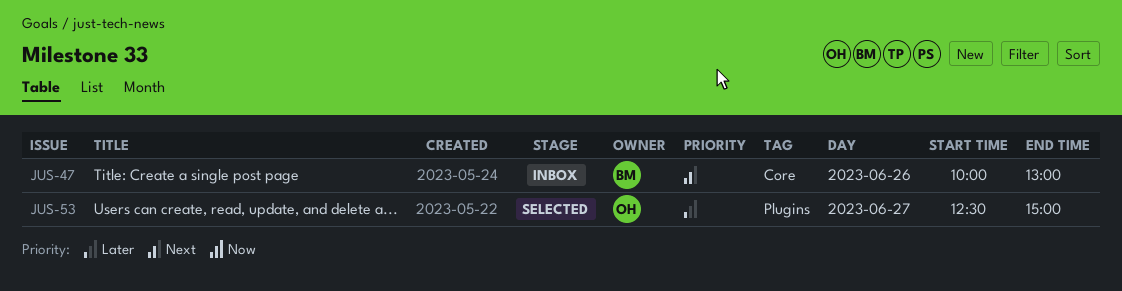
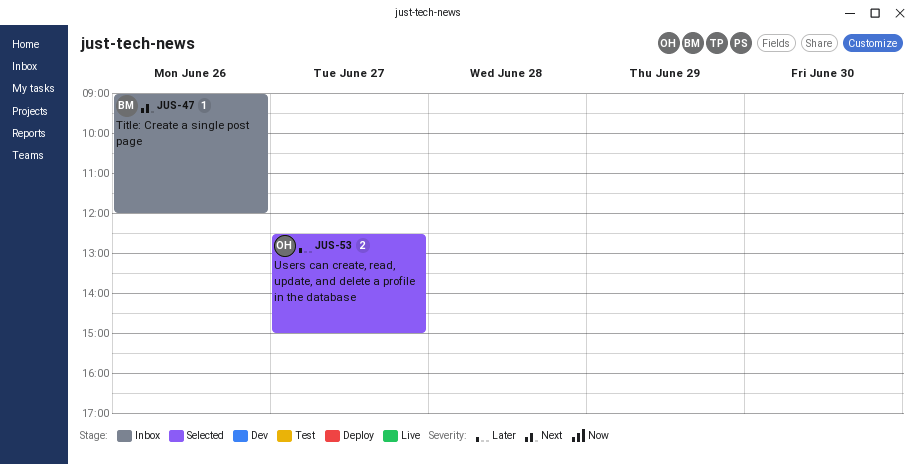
JUS-47, begins: 10:00 -> 09:00
JUS-47, ends: 13:00 -> 12:00

